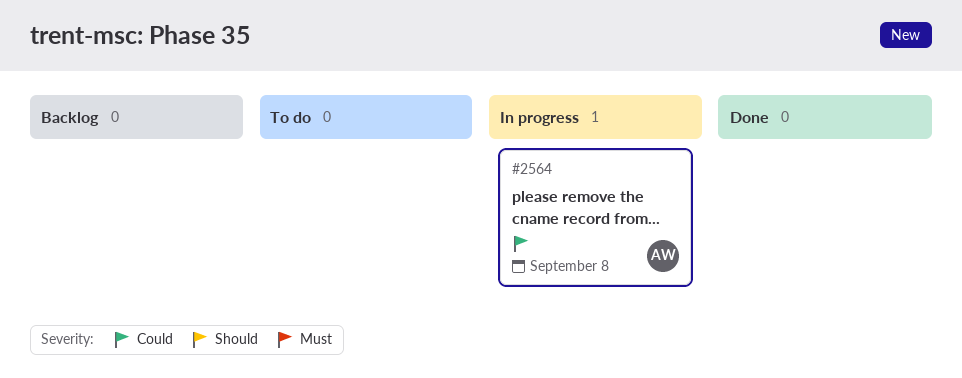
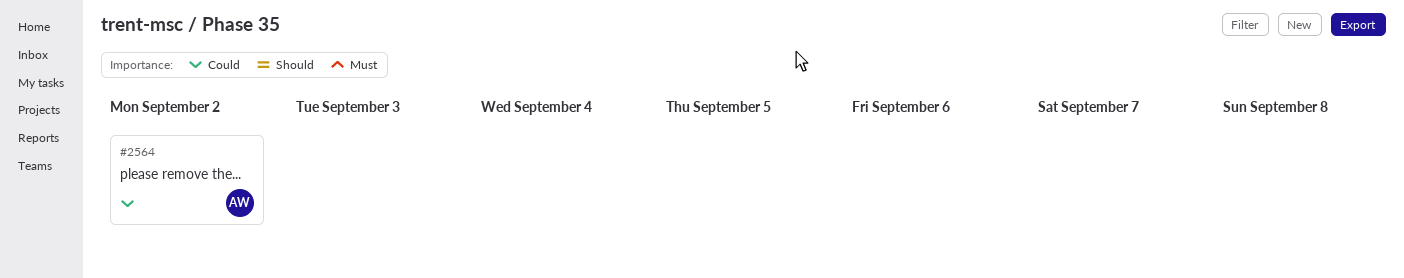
#2564, due: Sep 8 -> Sep 2

